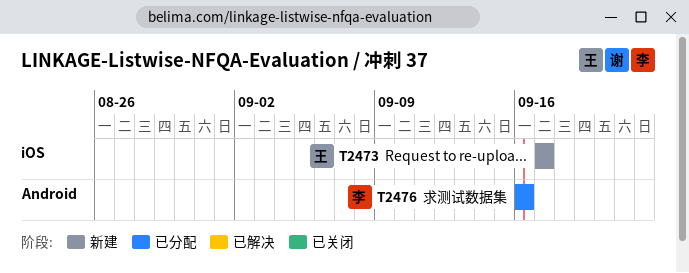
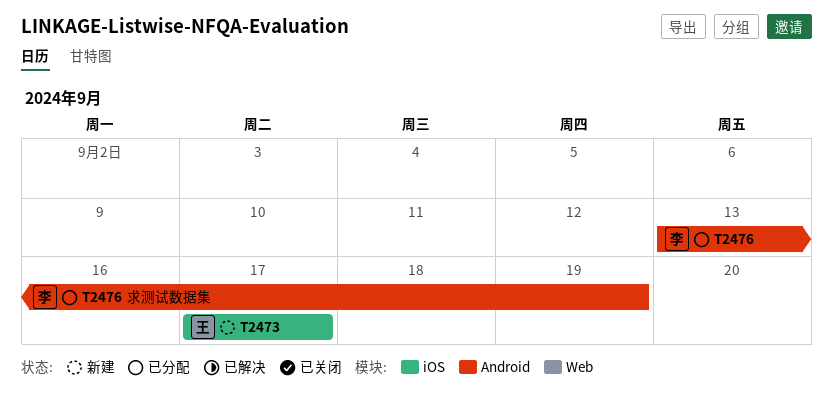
T2476, start: Sep 16 -> Sep 13
T2476, due: Sep 16 -> Sep 19

